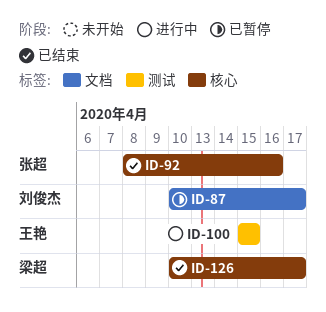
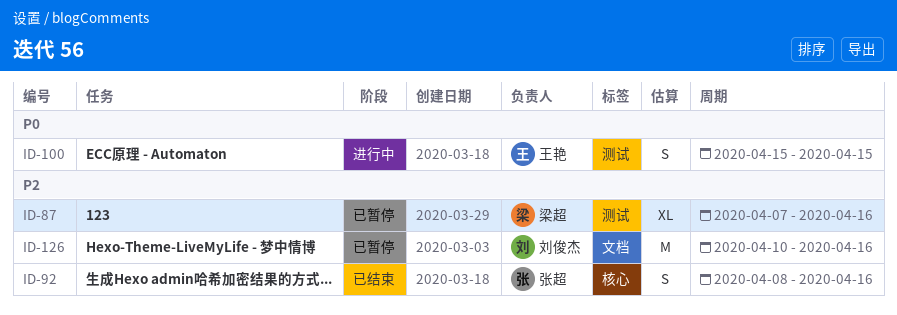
ID-87, owner: 刘俊杰 -> 梁超
ID-87, label: 文档 -> 测试
ID-87, start: Apr 10 -> Apr 7
ID-87, due: Apr 17 -> Apr 16
ID-126, status: 已结束 -> 已暂停
ID-126, owner: 梁超 -> 刘俊杰
ID-126, label: 核心 -> 文档
ID-126, due: Apr 17 -> Apr 16

